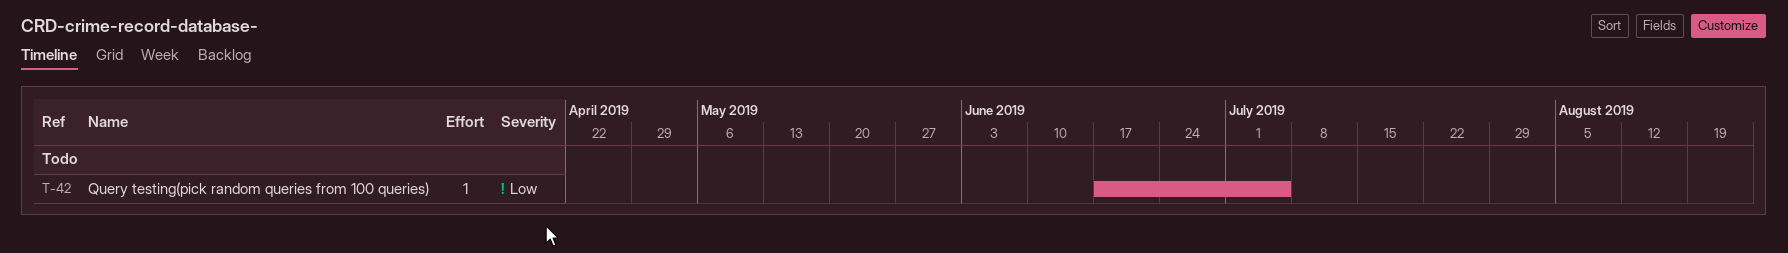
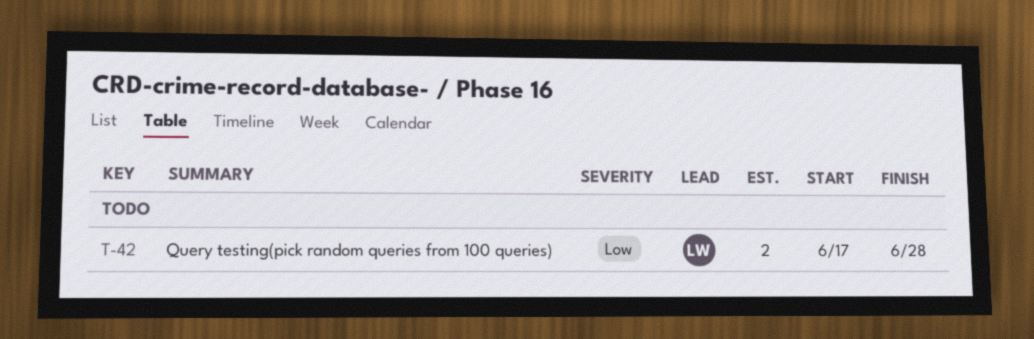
T-42, estimate: 1 -> 2
T-42, due: Jul 5 -> Jun 28

